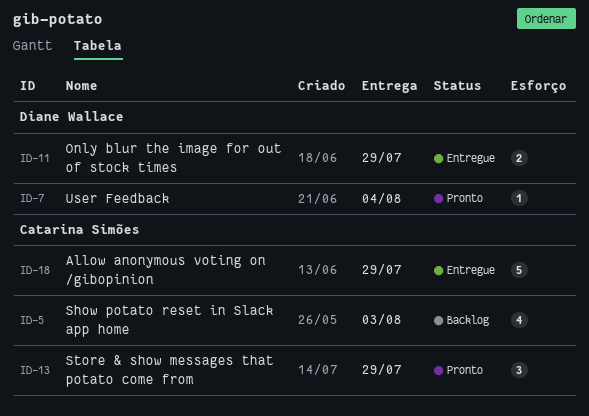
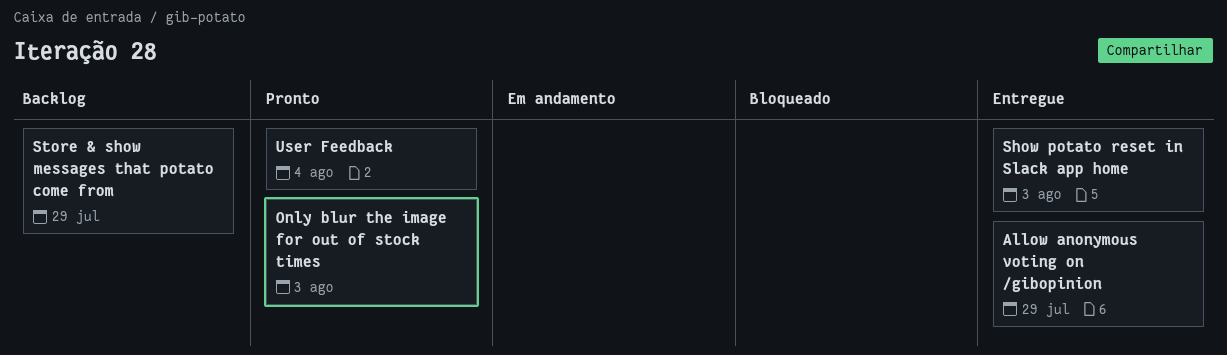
Only blur the image for out of stock times, status: Entregue -> Pronto
Only blur the image for out of stock times, due: Jul 29 -> Aug 3
Show potato reset in Slack app home, status: Backlog -> Entregue
Store & show messages that potato come from, status: Pronto -> Backlog

